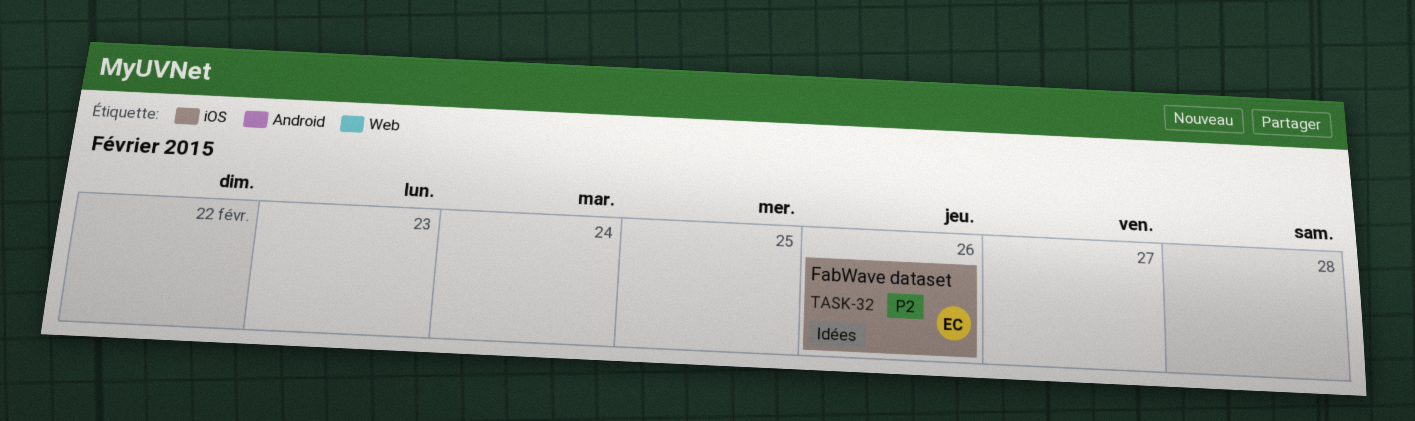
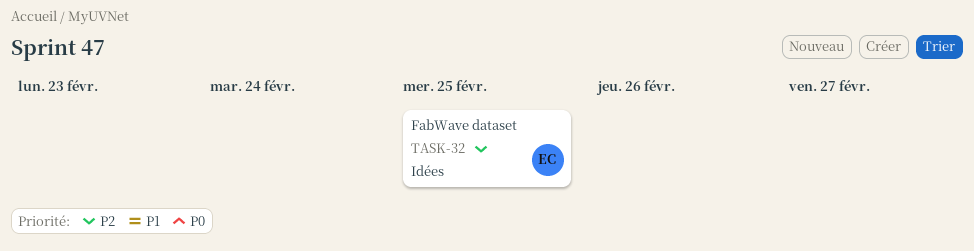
TASK-32, due: Feb 26 -> Feb 25

